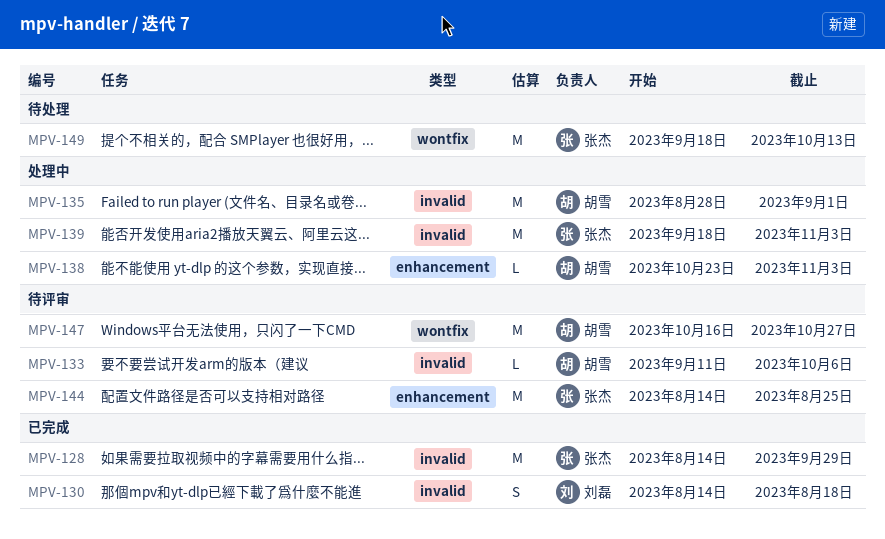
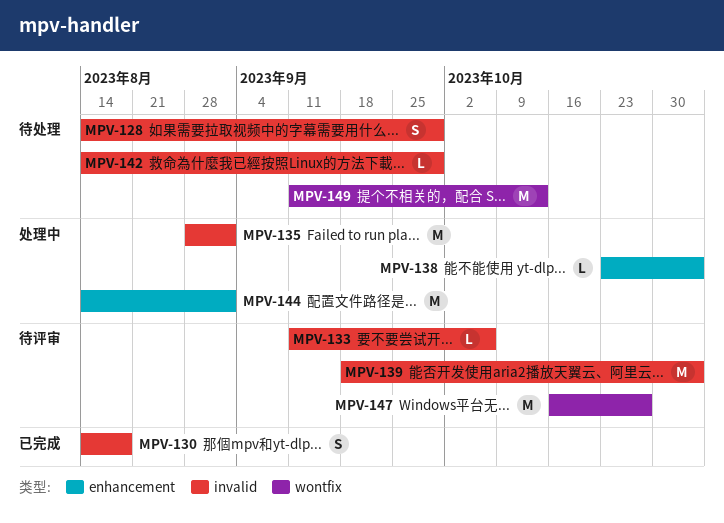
MPV-128, status: 已完成 -> 待处理
MPV-128, estimate: M -> S
MPV-139, status: 处理中 -> 待评审
MPV-142: none -> present
MPV-144, status: 待评审 -> 处理中
MPV-144, due: Aug 25 -> Sep 1
MPV-149, start: Sep 18 -> Sep 11

